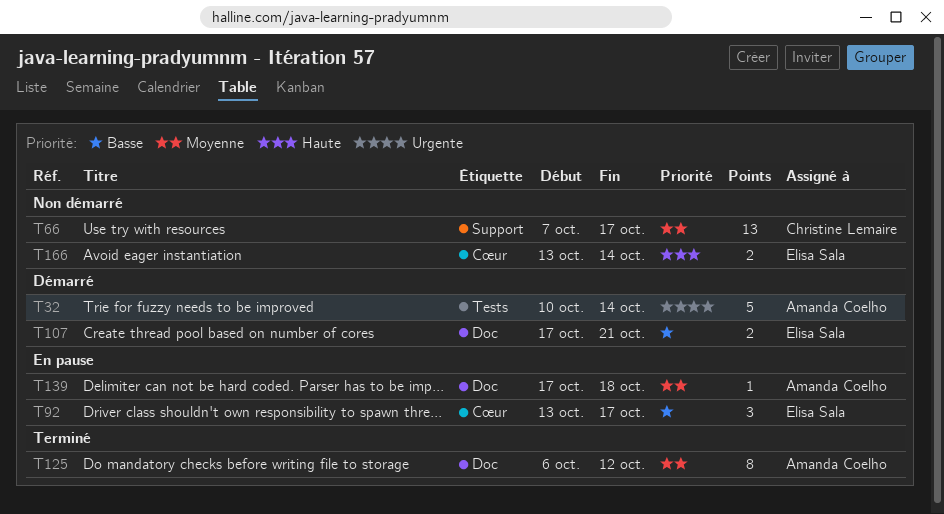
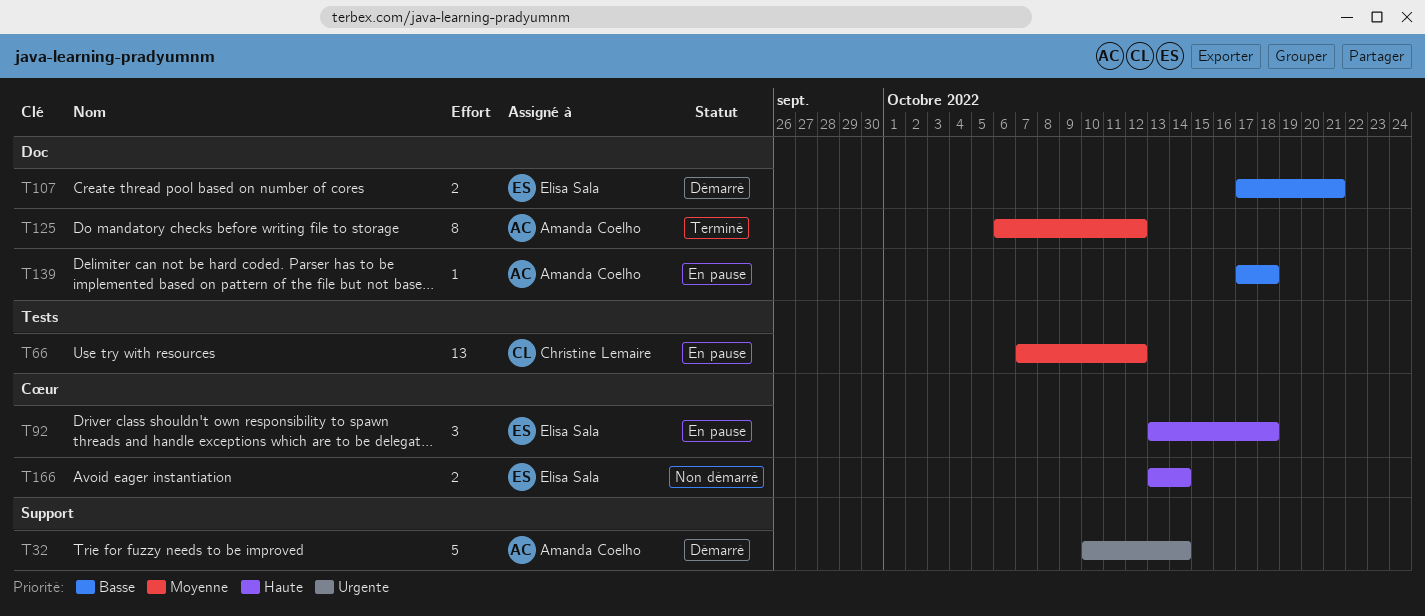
T32, label: Tests -> Support
T66, status: Non démarré -> En pause
T66, label: Support -> Tests
T66, due: Oct 17 -> Oct 12
T92, priority: Basse -> Haute
T92, due: Oct 17 -> Oct 18
T139, priority: Moyenne -> Basse

